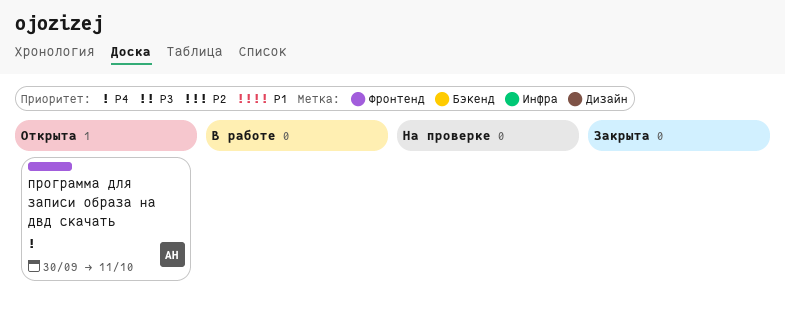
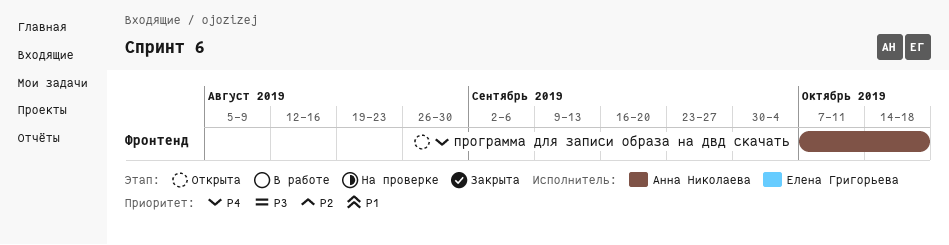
программа для записи образа на двд скачать, start: Sep 30 -> Oct 7
программа для записи образа на двд скачать, due: Oct 11 -> Oct 18

